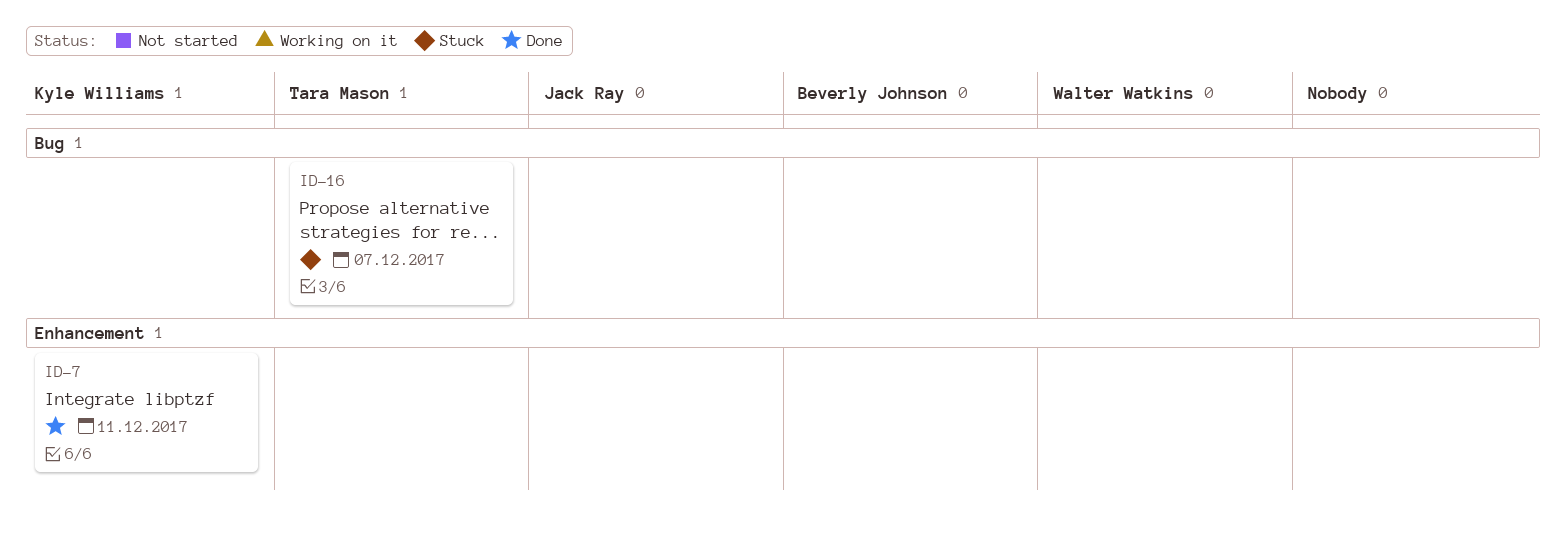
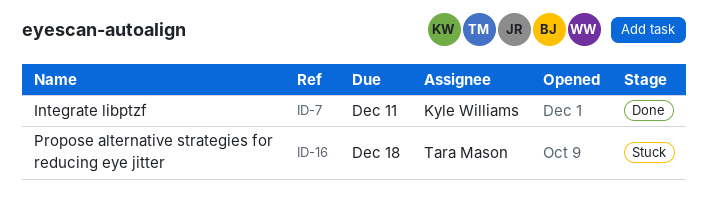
ID-16, due: Dec 7 -> Dec 18

